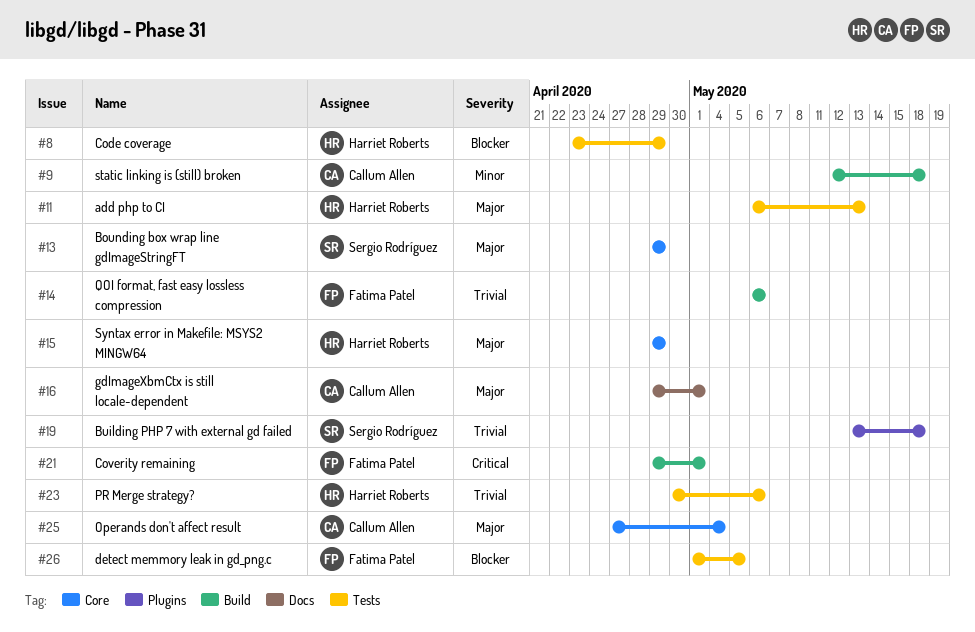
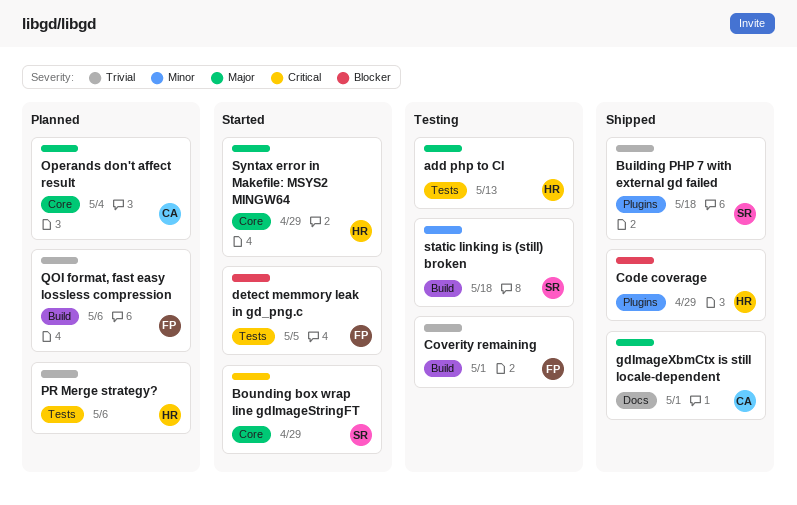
Bounding box wrap line gdImageStringFT, priority: Major -> Critical
Code coverage, label: Tests -> Plugins
Coverity remaining, priority: Critical -> Trivial
static linking is (still) broken, owner: Callum Allen -> Sergio Rodríguez

